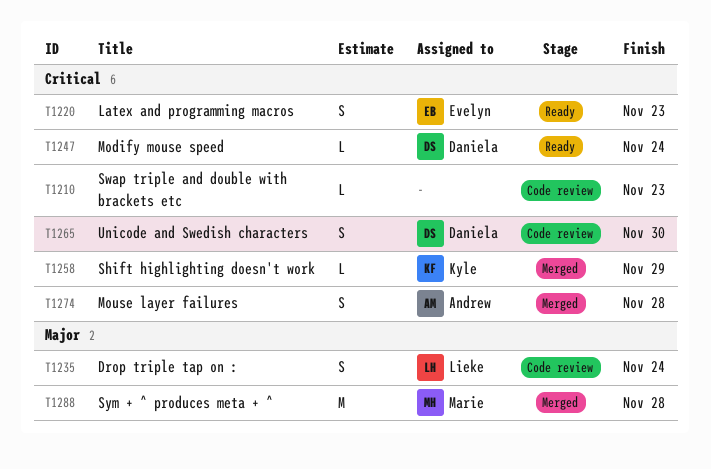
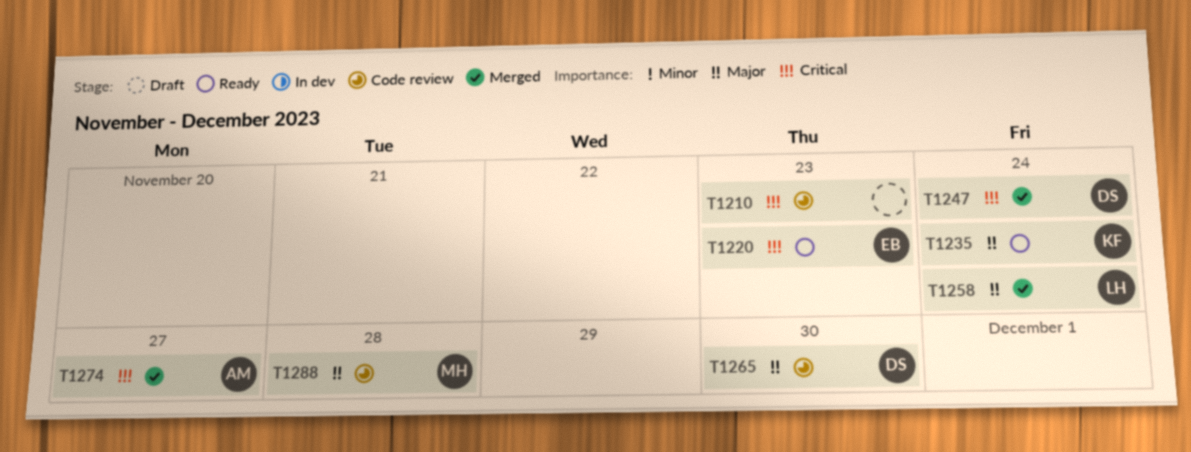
T1235, status: Code review -> Ready
T1235, owner: Lieke -> Kyle
T1247, status: Ready -> Merged
T1258, owner: Kyle -> Lieke
T1258, priority: Critical -> Major
T1258, due: Nov 29 -> Nov 24
T1265, priority: Critical -> Major
T1274, due: Nov 28 -> Nov 27
T1288, status: Merged -> Code review

